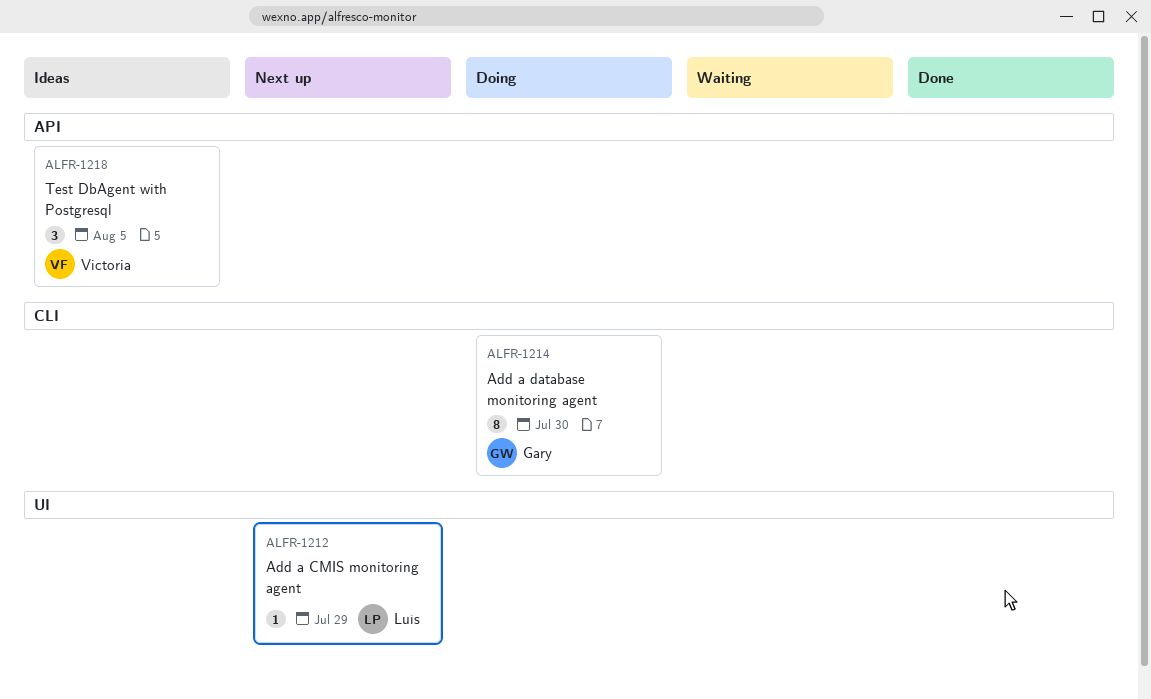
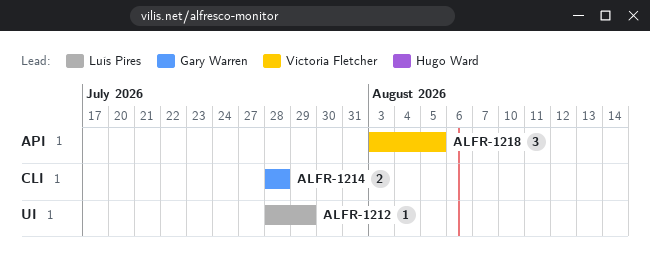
ALFR-1214, estimate: 8 -> 2
ALFR-1214, due: Jul 30 -> Jul 28

